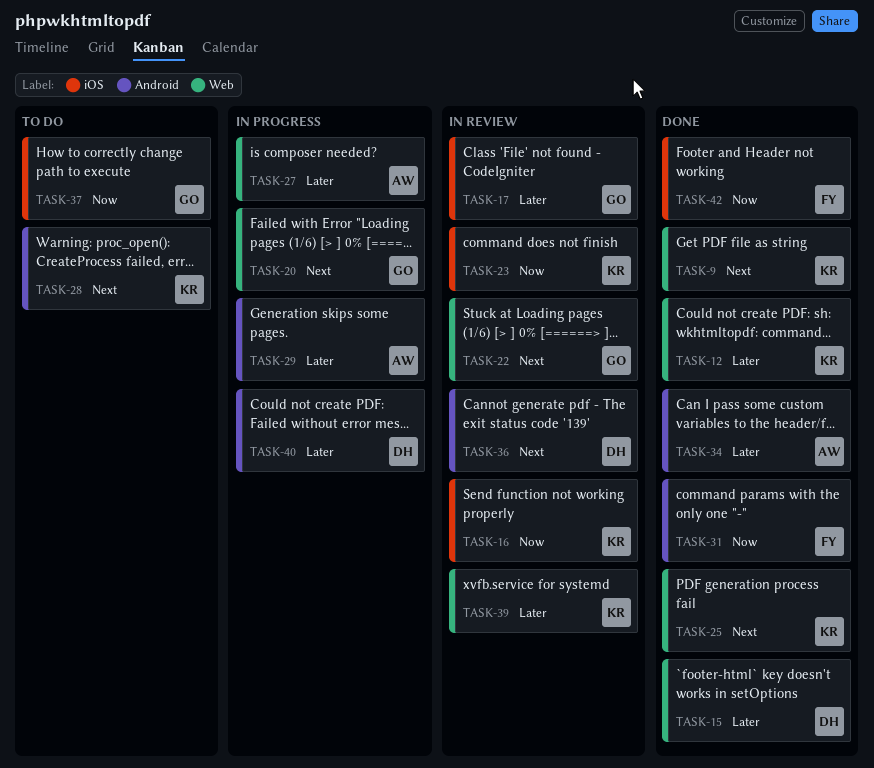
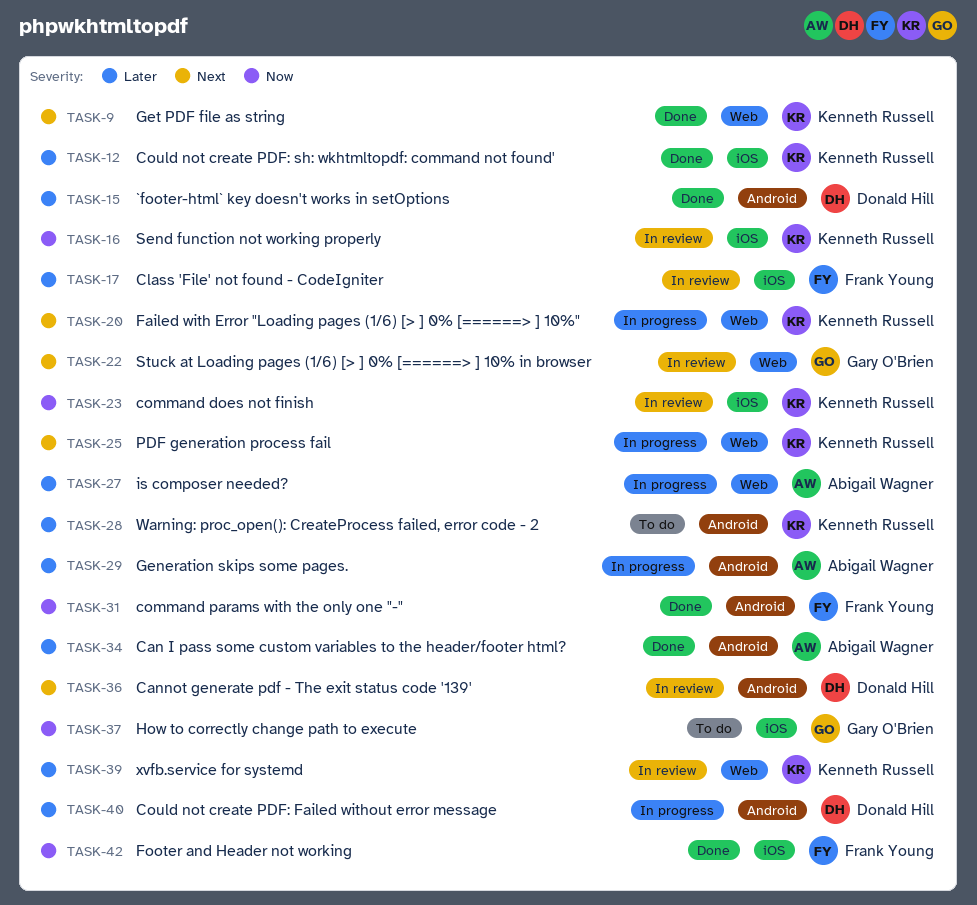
TASK-12, label: Web -> iOS
TASK-15, label: Web -> Android
TASK-17, owner: Gary O'Brien -> Frank Young
TASK-20, owner: Gary O'Brien -> Kenneth Russell
TASK-25, status: Done -> In progress
TASK-28, priority: Next -> Later

